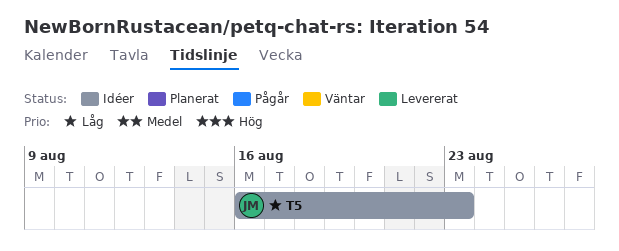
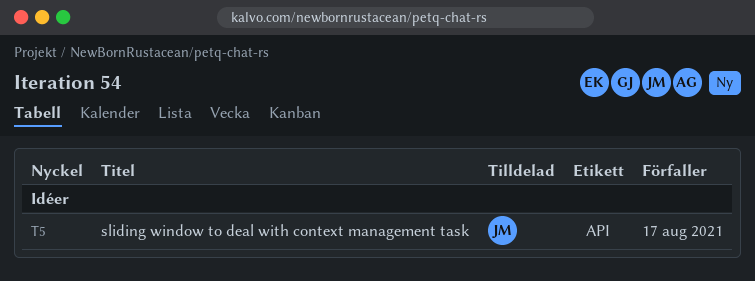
T5, due: Aug 23 -> Aug 17

